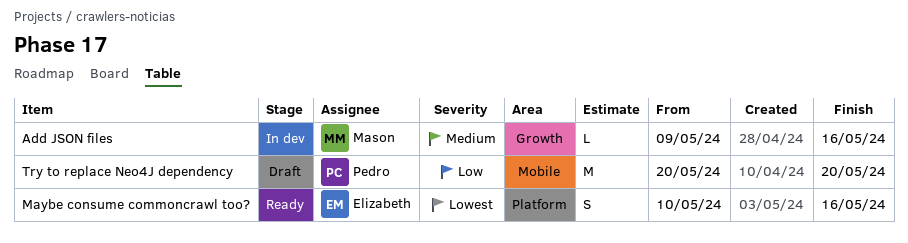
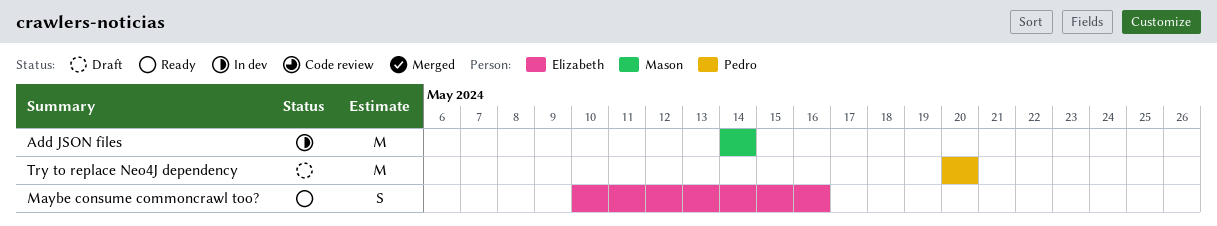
Add JSON files, estimate: L -> M
Add JSON files, start: May 9 -> May 14
Add JSON files, due: May 16 -> May 14

